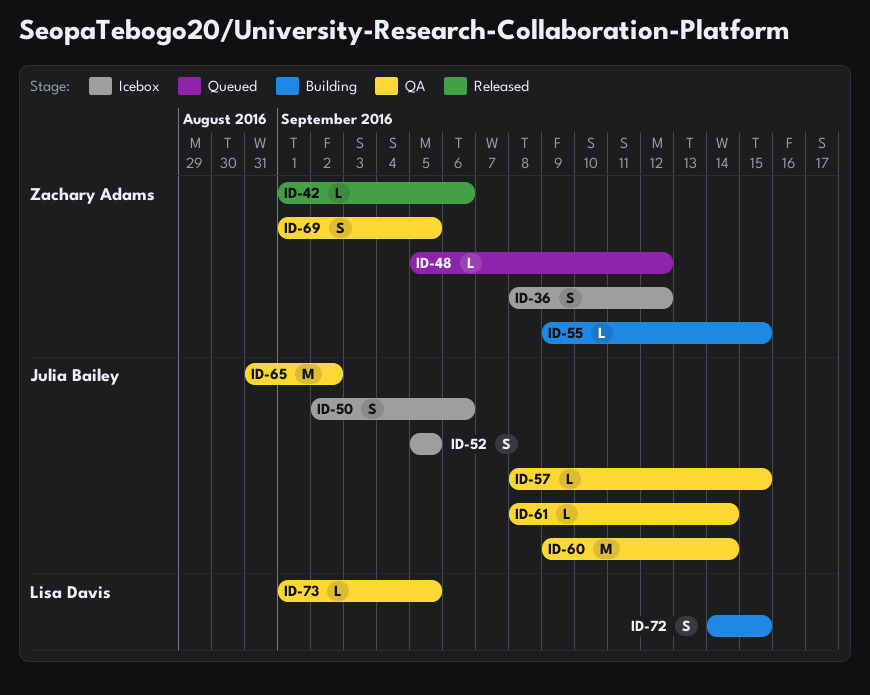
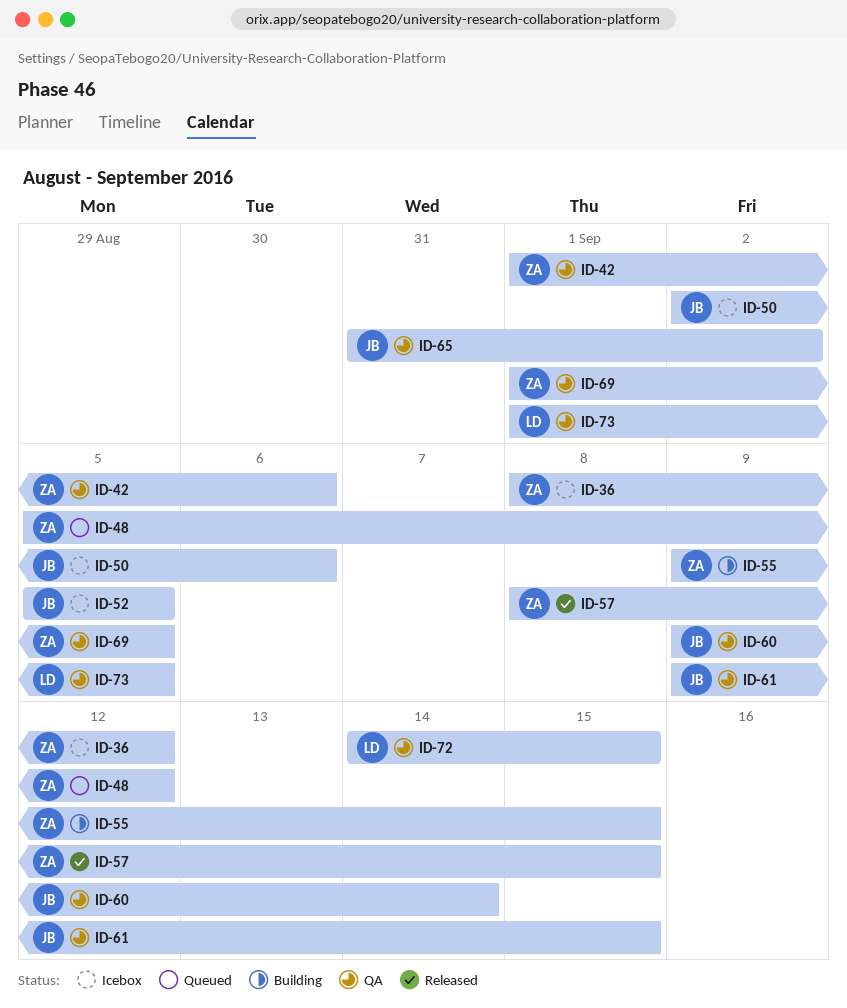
ID-42, status: Released -> QA
ID-57, status: QA -> Released
ID-57, owner: Julia Bailey -> Zachary Adams
ID-61, start: Sep 8 -> Sep 9
ID-61, due: Sep 14 -> Sep 15
ID-72, status: Building -> QA

